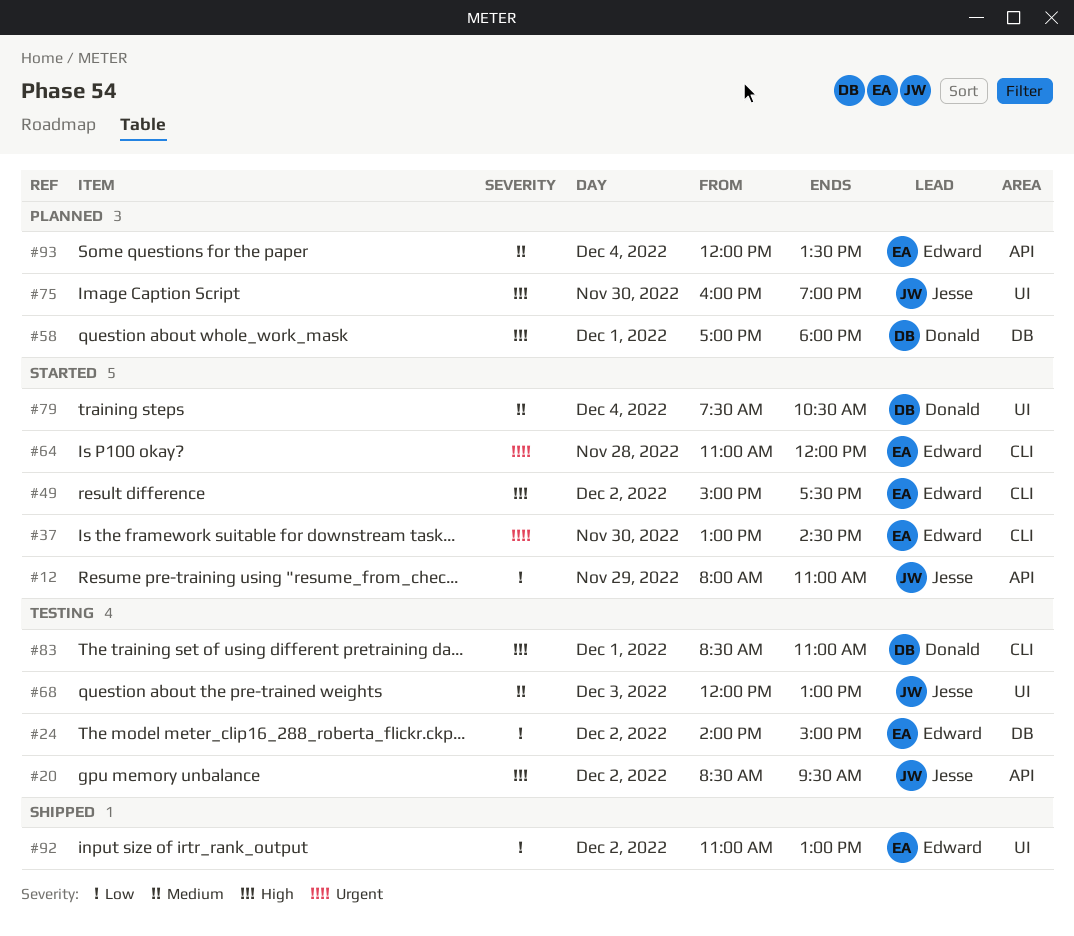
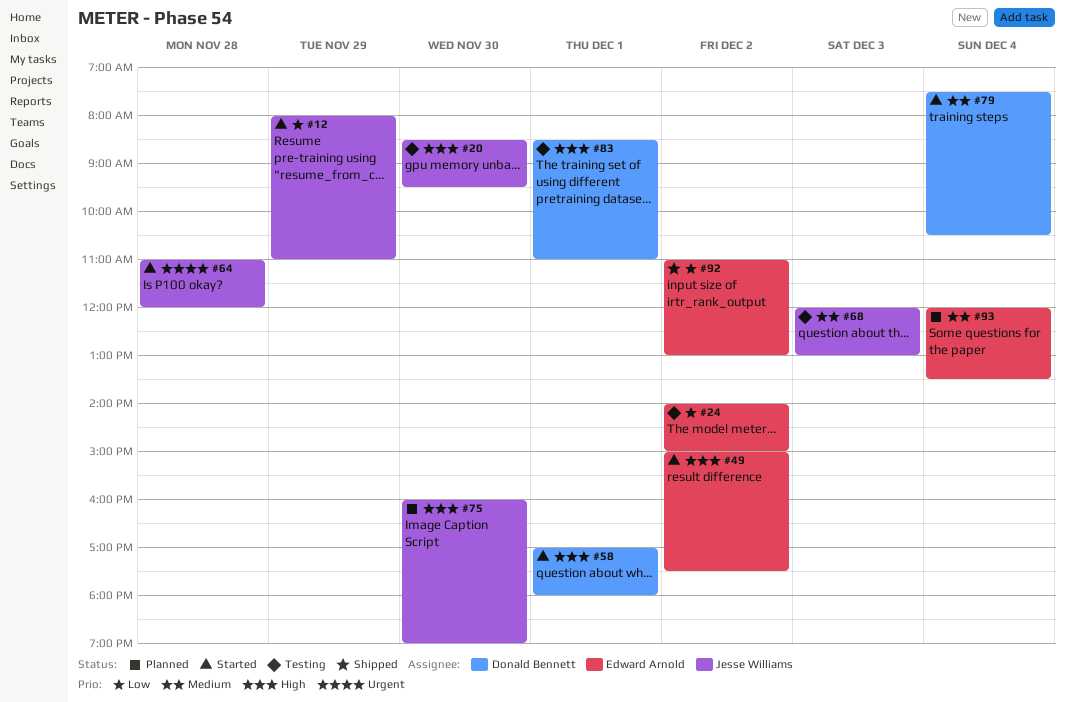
#20, day: Dec 2 -> Nov 30
#37: present -> none
#58, status: Planned -> Started
#64, owner: Edward Arnold -> Jesse Williams

